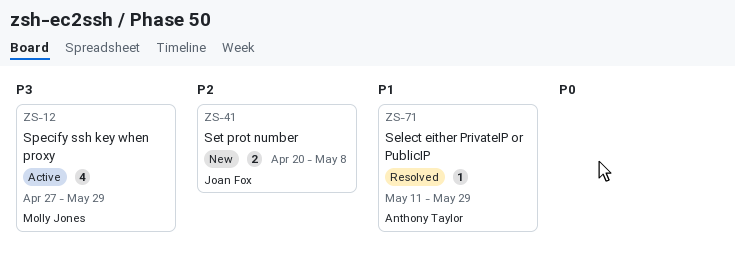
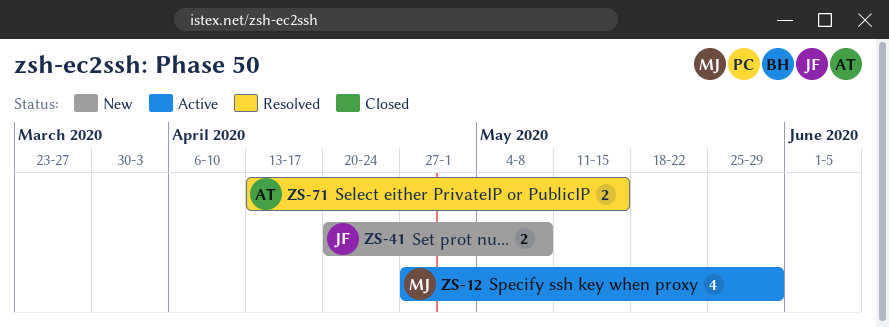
ZS-71, estimate: 1 -> 2
ZS-71, start: May 11 -> Apr 13
ZS-71, due: May 29 -> May 15

